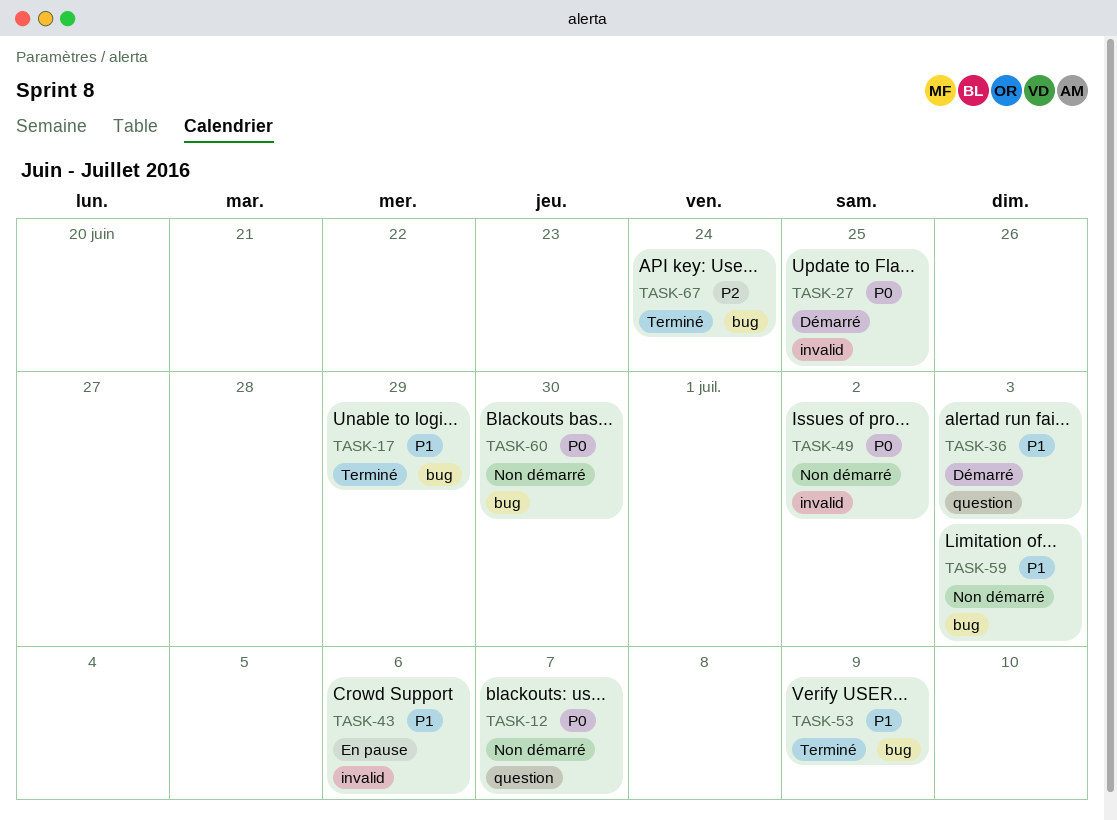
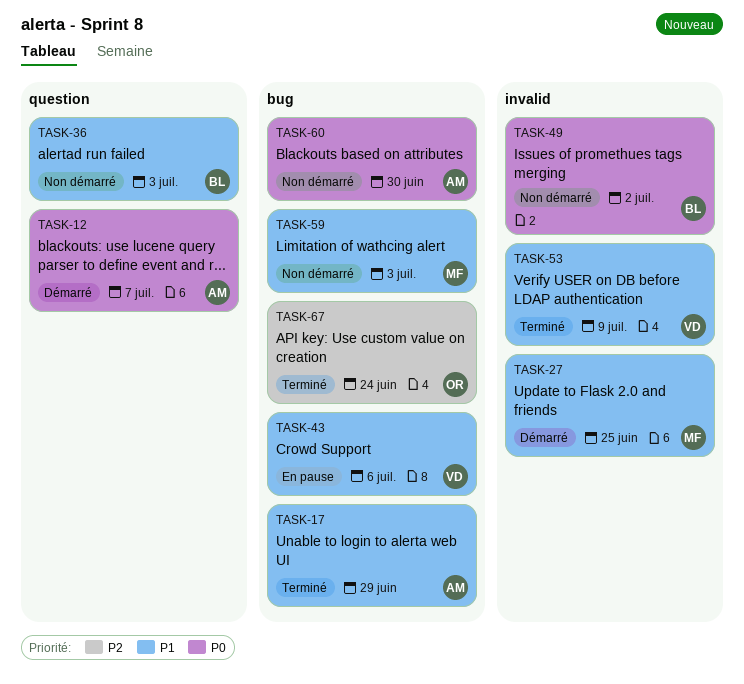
TASK-12, status: Non démarré -> Démarré
TASK-27, priority: P0 -> P1
TASK-36, status: Démarré -> Non démarré
TASK-43, label: invalid -> bug
TASK-53, label: bug -> invalid

